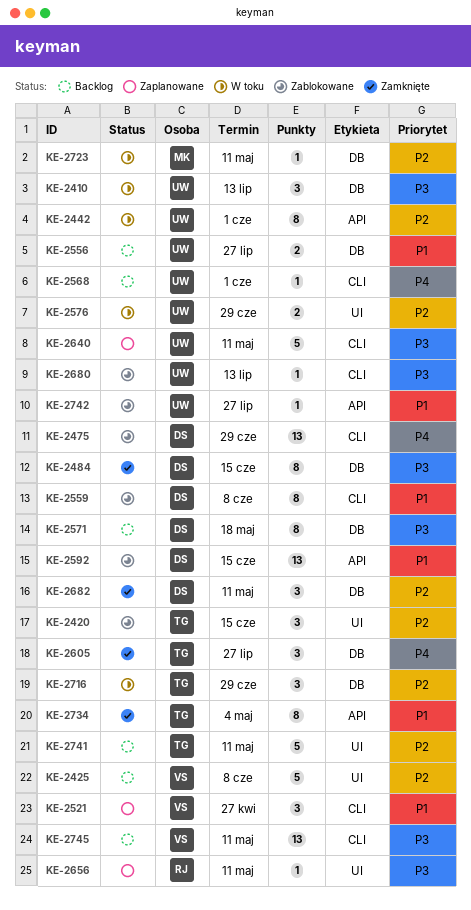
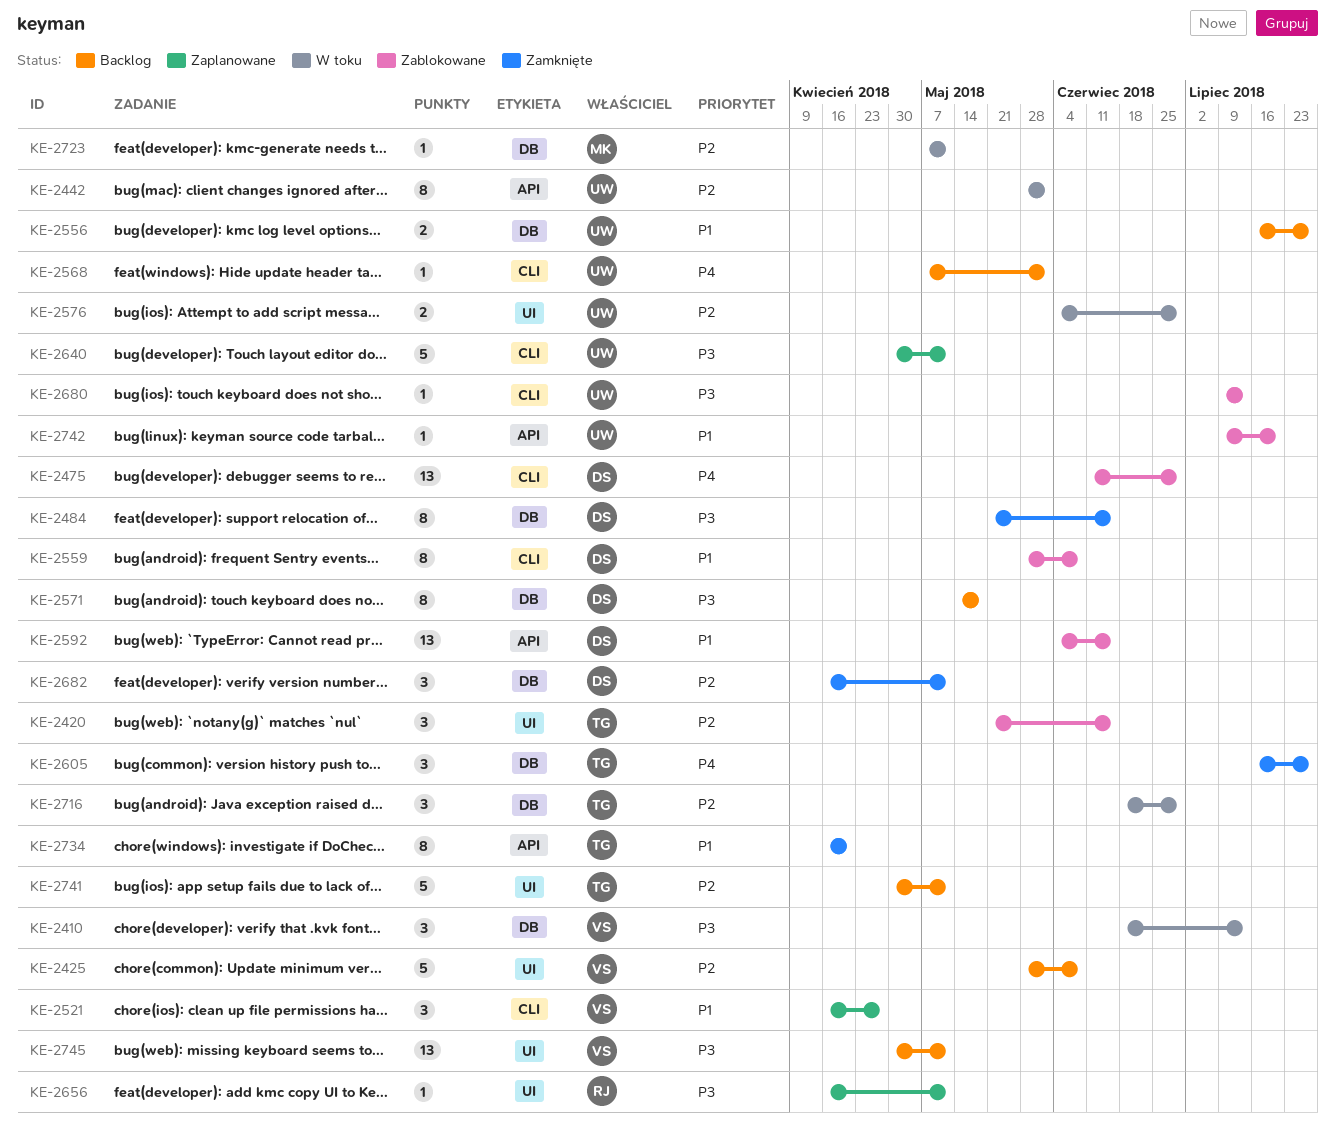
KE-2410, owner: UW -> VS
KE-2734, due: May 4 -> Apr 20
KE-2742, due: Jul 27 -> Jul 20
KE-2745, label: CLI -> UI

